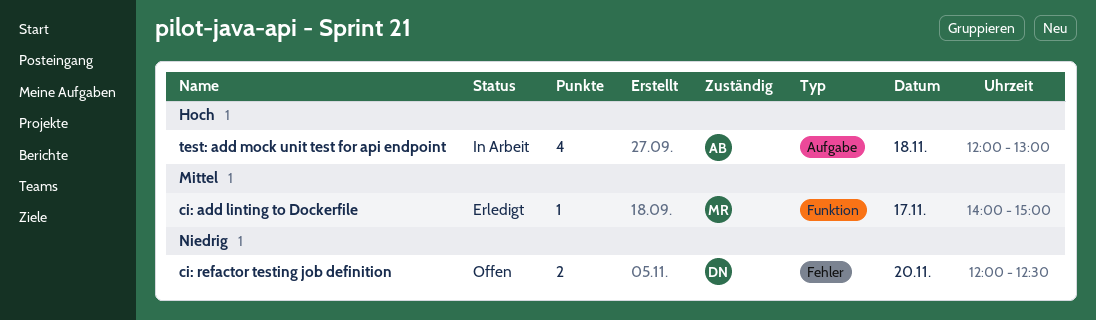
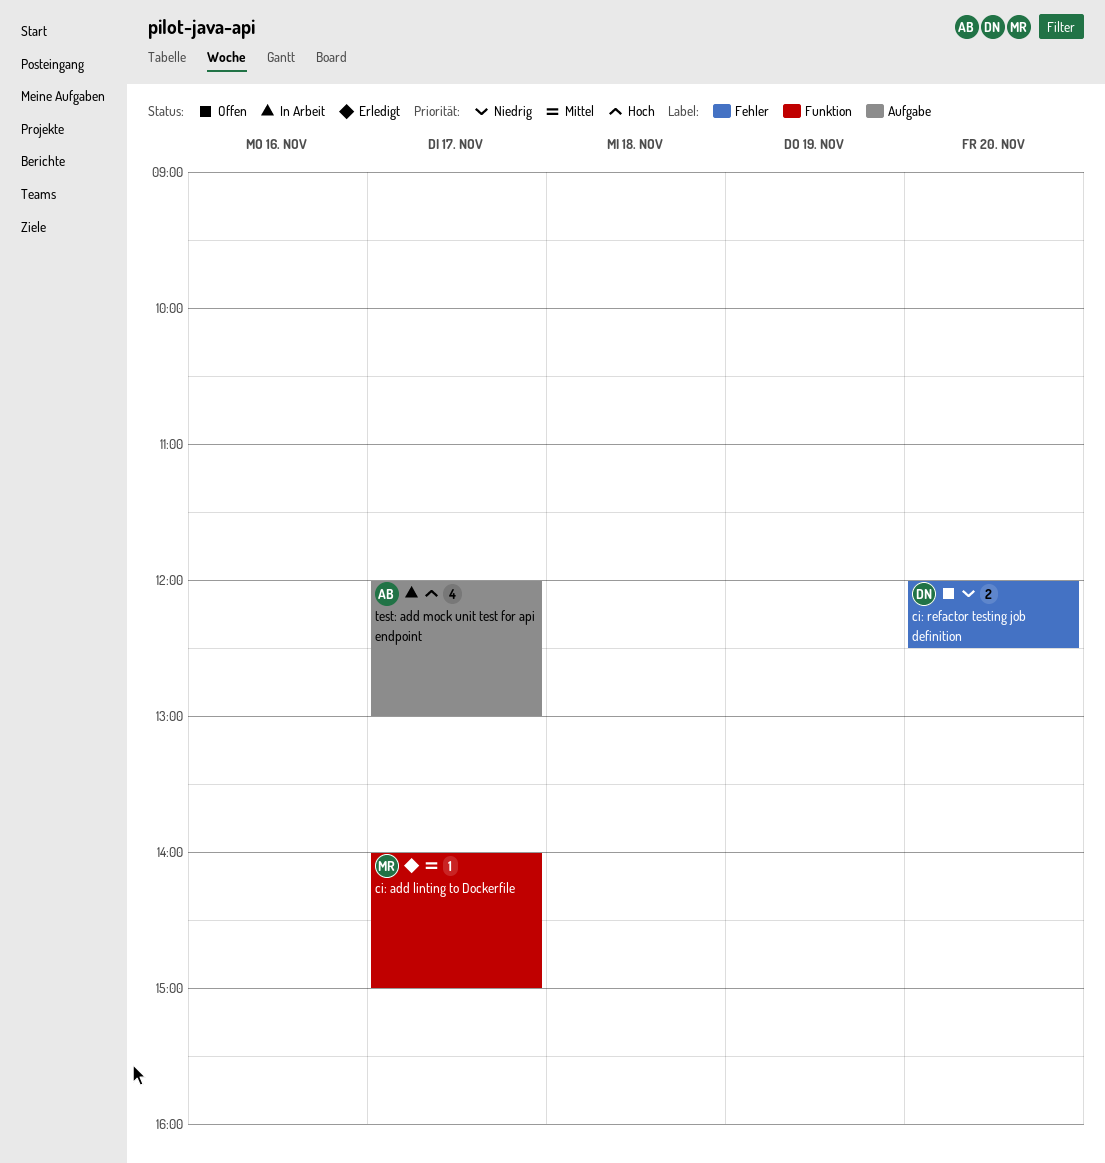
test: add mock unit test for api endpoint, day: Nov 18 -> Nov 17

